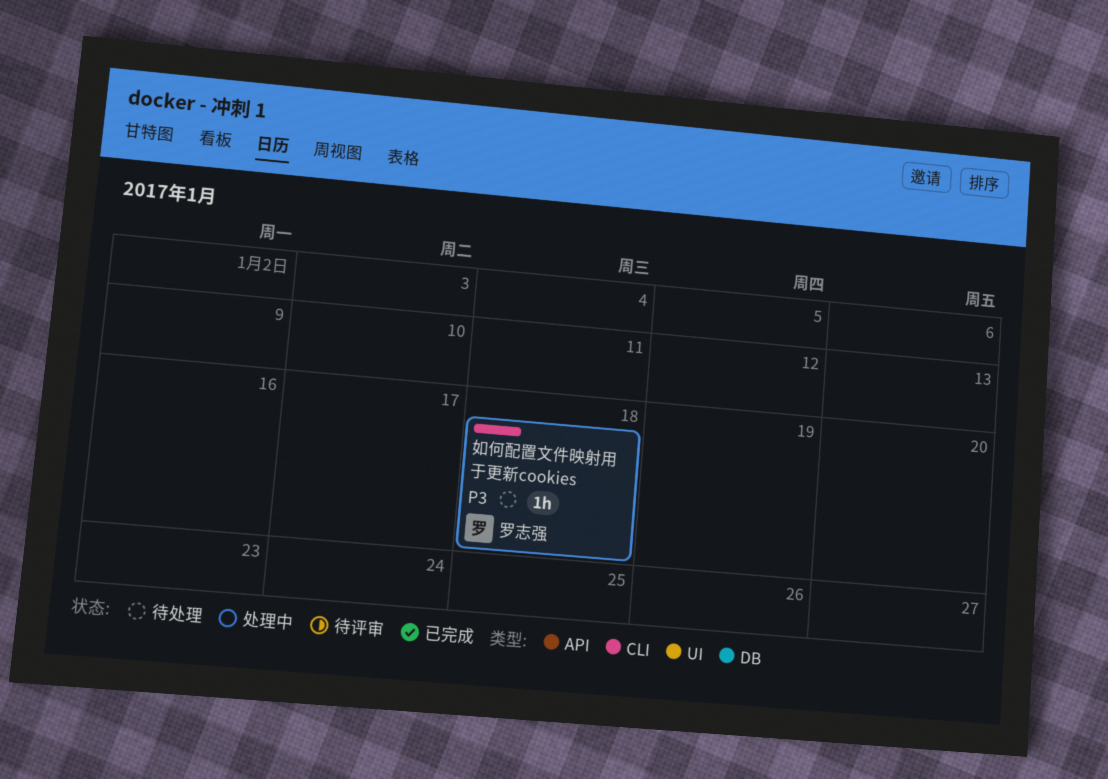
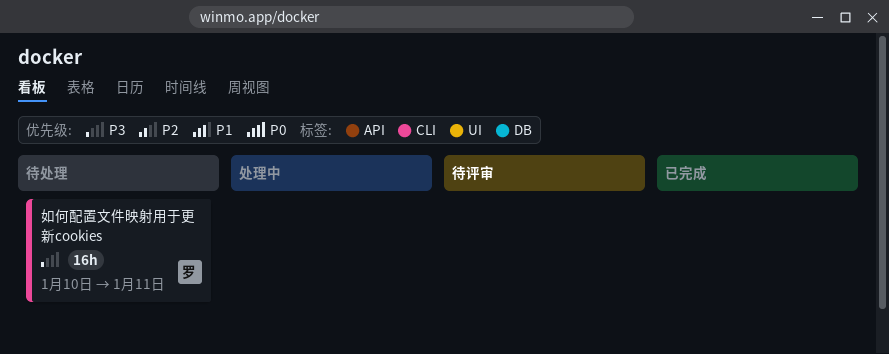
如何配置文件映射用于更新cookies, estimate: 1h -> 16h
如何配置文件映射用于更新cookies, due: Jan 18 -> Jan 11

